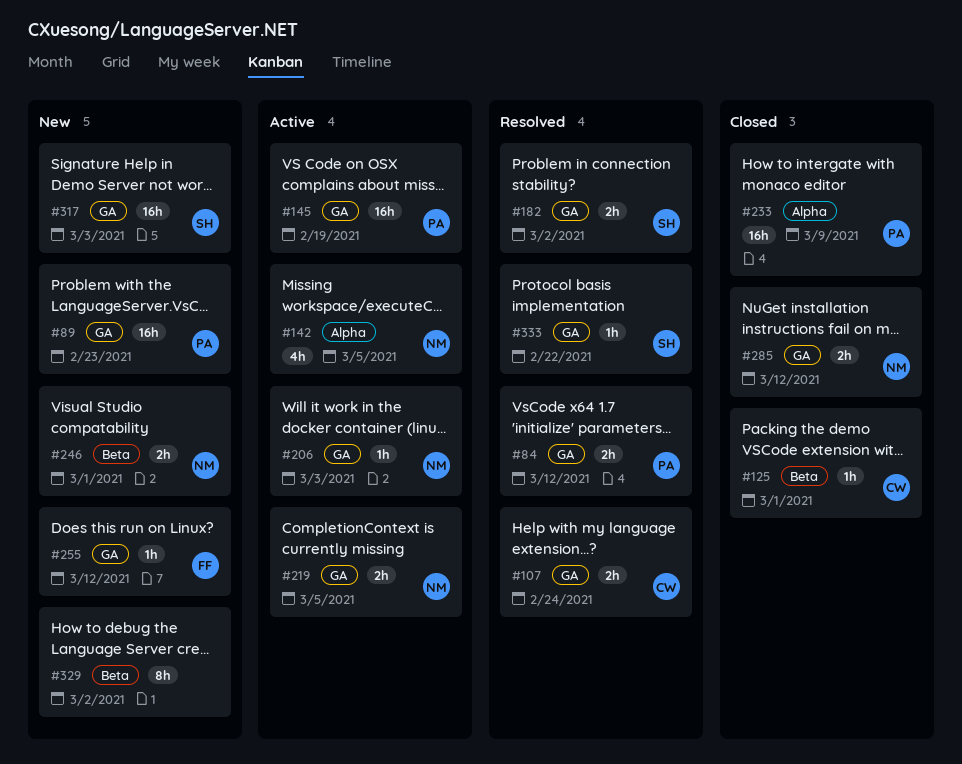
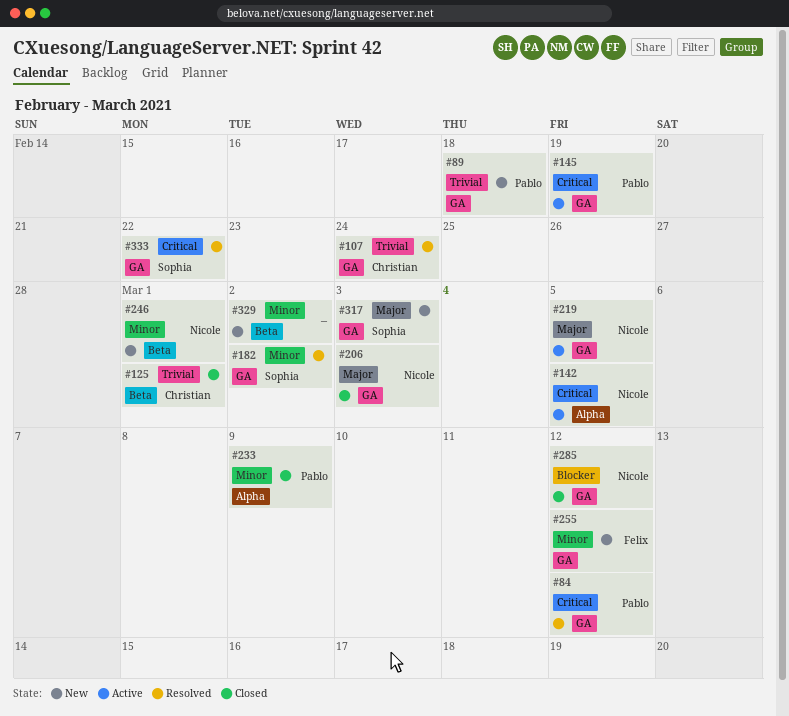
#89, due: Feb 23 -> Feb 18
#206, status: Active -> Closed

